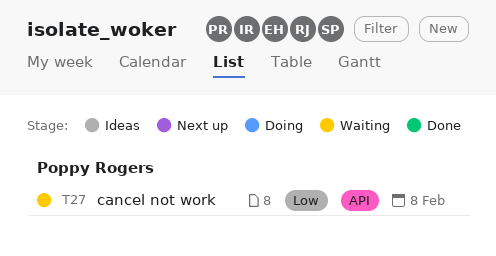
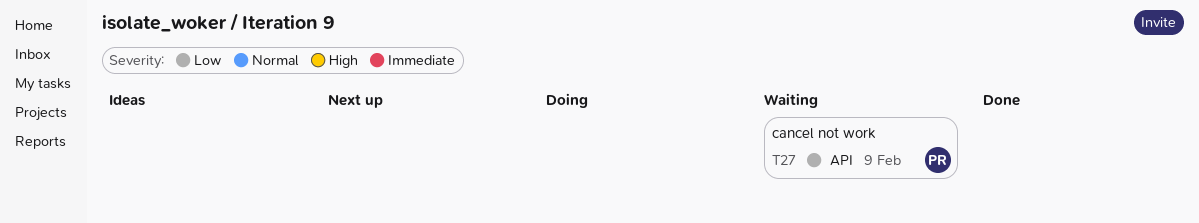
T27, due: Feb 8 -> Feb 9

